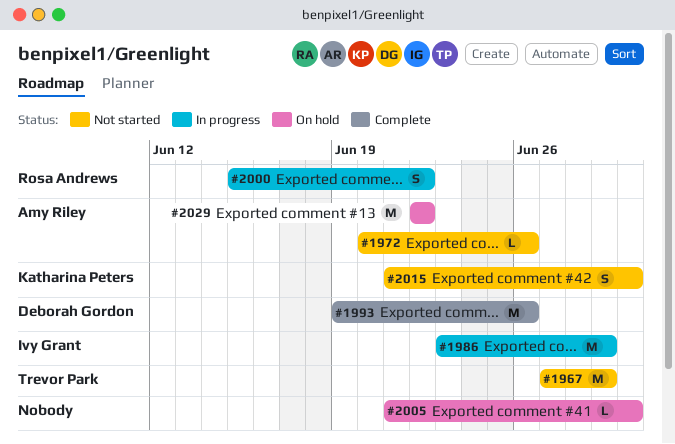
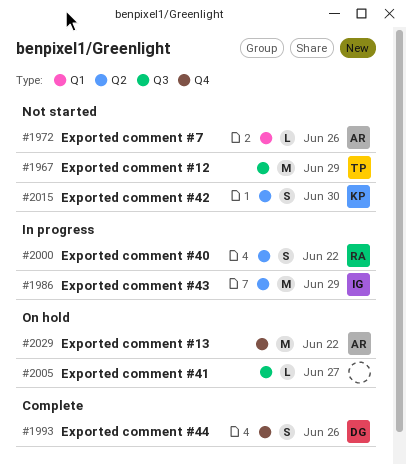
#1993, estimate: M -> S
#2005, due: Jun 30 -> Jun 27

